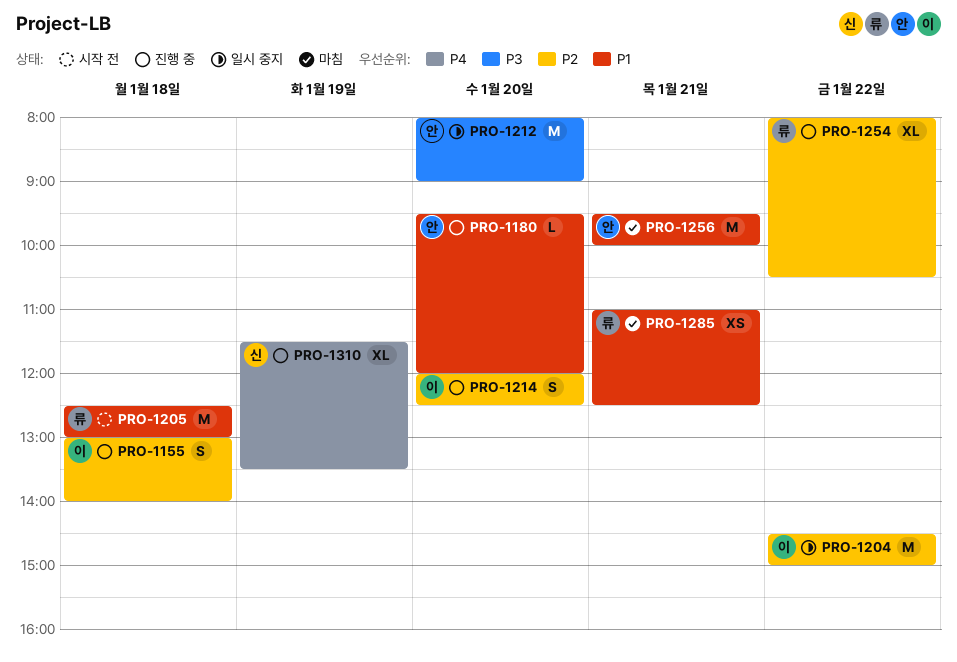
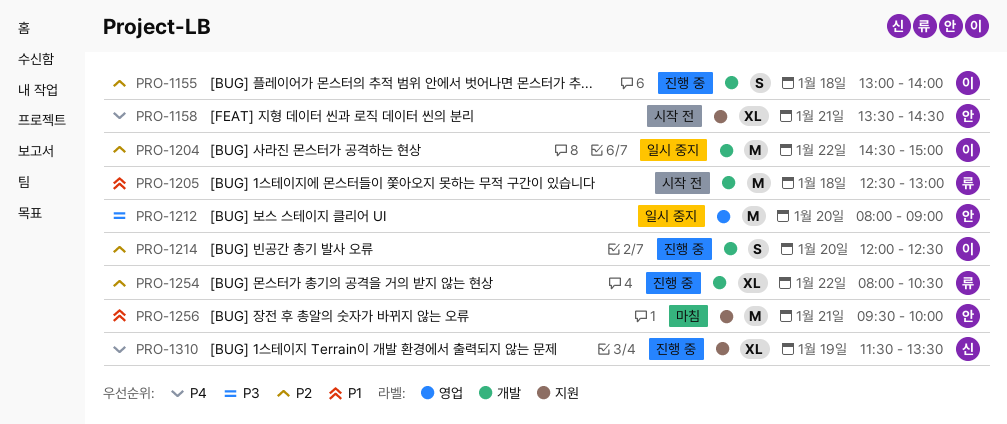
PRO-1158: none -> present
PRO-1180: present -> none
PRO-1285: present -> none

